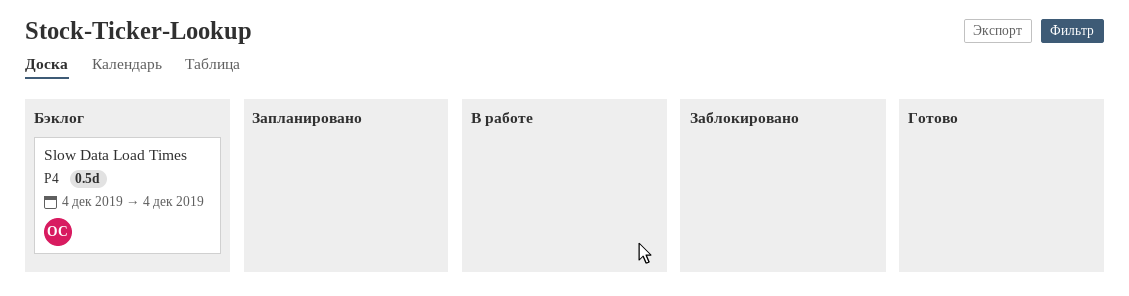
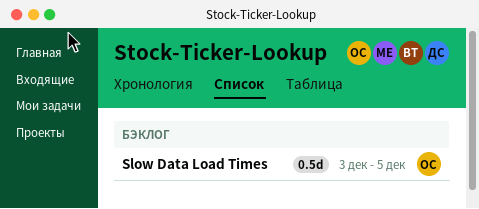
Slow Data Load Times, start: Dec 4 -> Dec 3
Slow Data Load Times, due: Dec 4 -> Dec 5

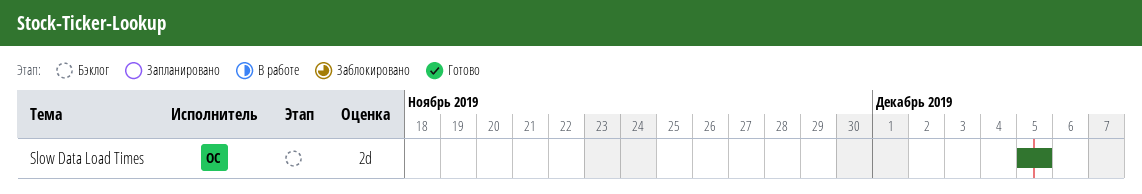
Slow Data Load Times, estimate: 0.5d -> 2d
Slow Data Load Times, start: Dec 3 -> Dec 5

